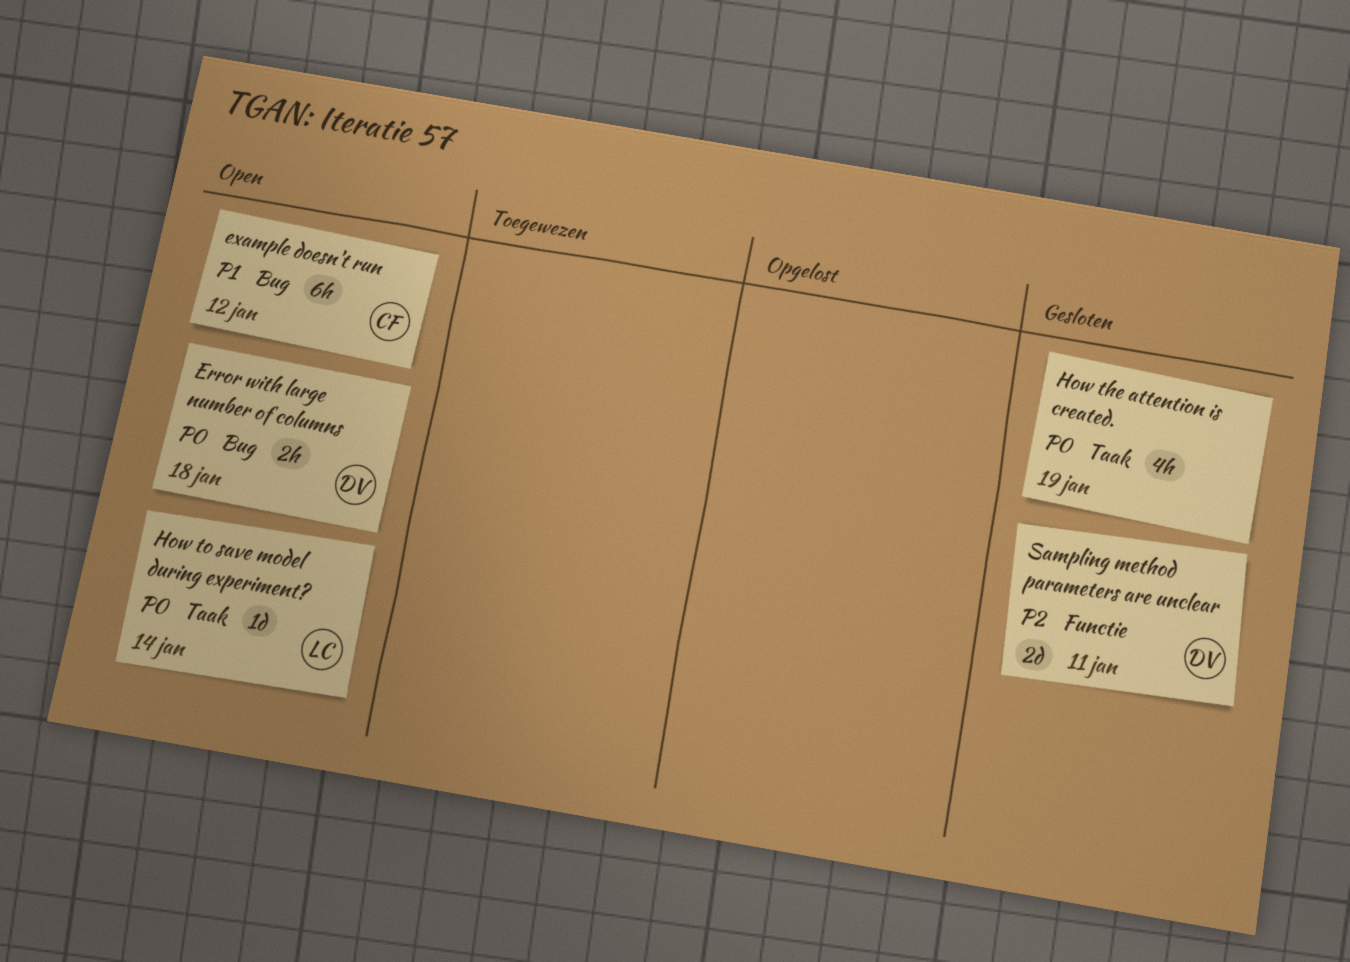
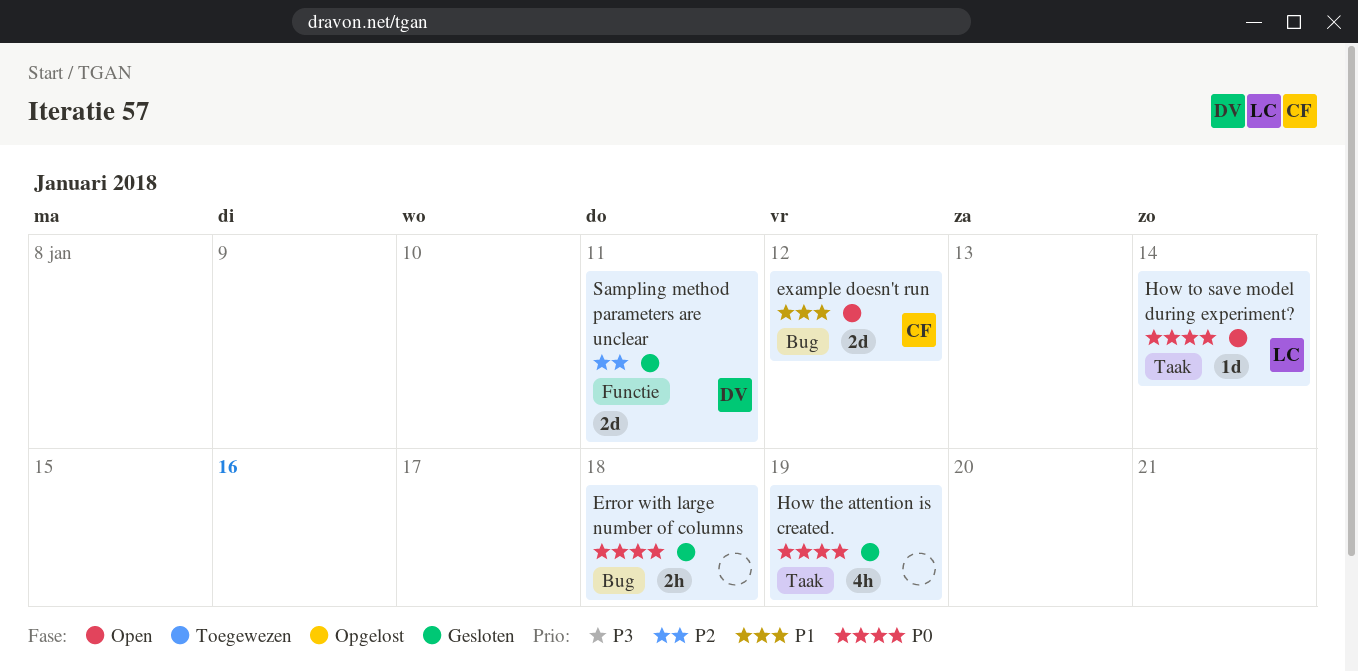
Error with large number of columns, status: Open -> Gesloten
Error with large number of columns, owner: DV -> none
example doesn't run, estimate: 6h -> 2d

